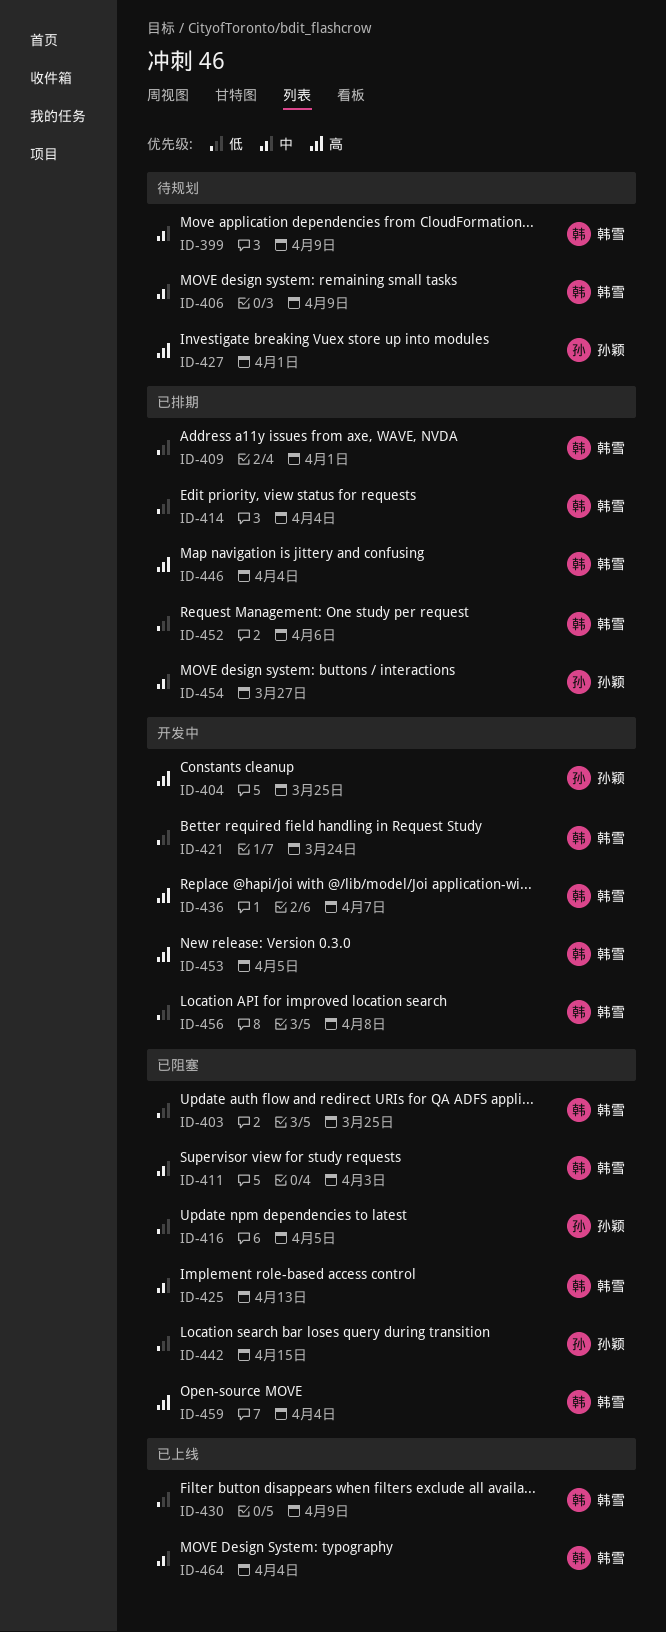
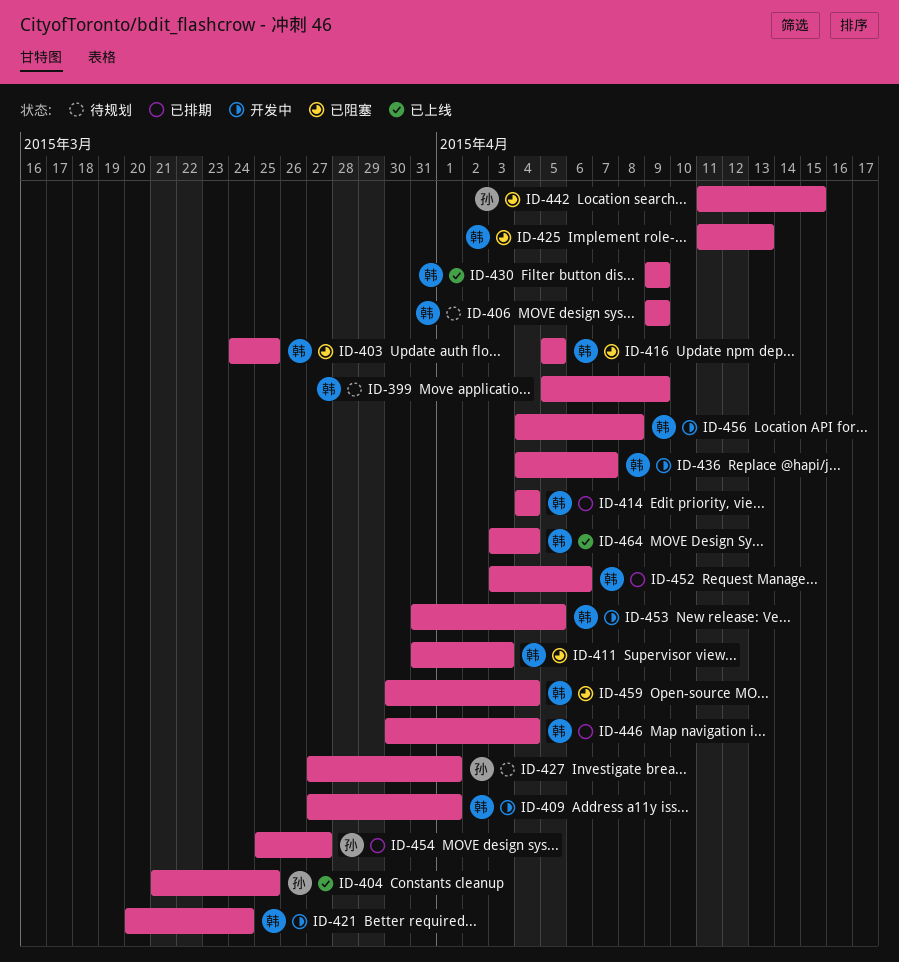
ID-404, status: 开发中 -> 已上线
ID-409, status: 已排期 -> 开发中
ID-416, owner: 孙颖 -> 韩雪

